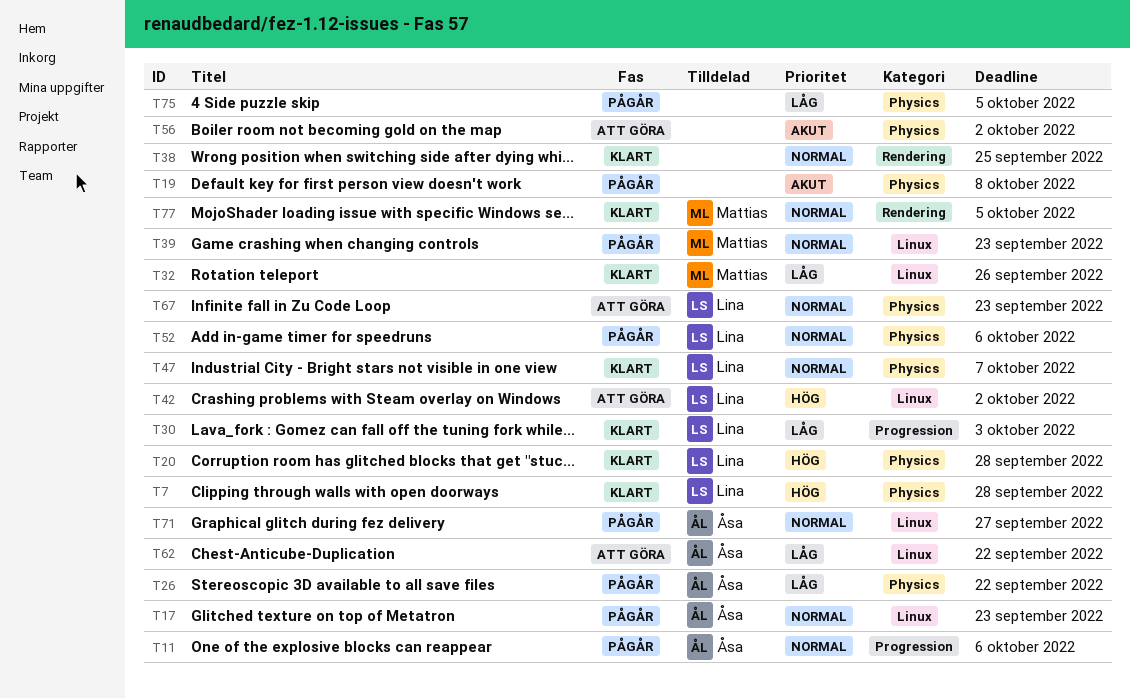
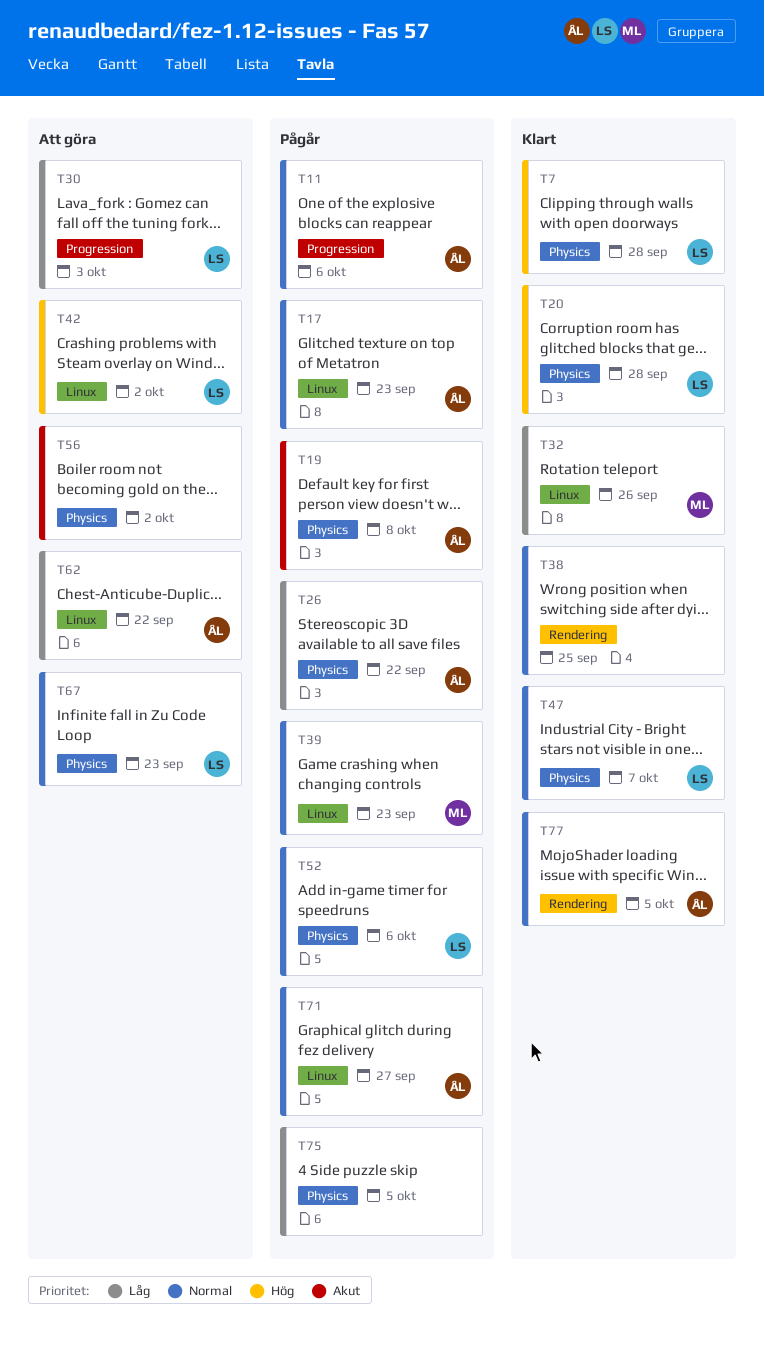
T19, owner: none -> Åsa
T30, status: Klart -> Att göra
T77, owner: Mattias -> Åsa

